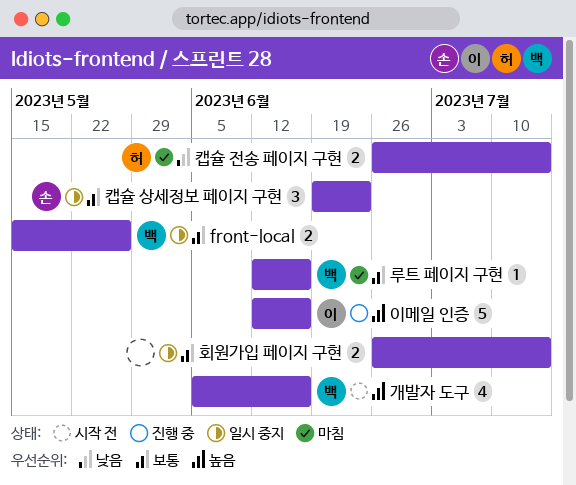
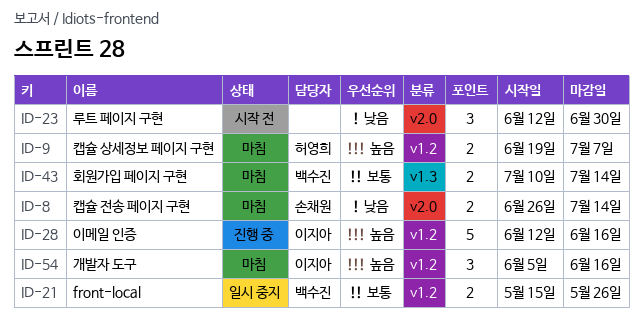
개발자 도구, status: 시작 전 -> 마침
개발자 도구, owner: 백수진 -> 이지아
개발자 도구, estimate: 4 -> 3
루트 페이지 구현, status: 마침 -> 시작 전
루트 페이지 구현, owner: 백수진 -> none
루트 페이지 구현, priority: 보통 -> 낮음
루트 페이지 구현, estimate: 1 -> 3
루트 페이지 구현, due: Jun 16 -> Jun 30
캡슐 상세정보 페이지 구현, status: 일시 중지 -> 마침
캡슐 상세정보 페이지 구현, owner: 손채원 -> 허영희
캡슐 상세정보 페이지 구현, priority: 보통 -> 높음
캡슐 상세정보 페이지 구현, estimate: 3 -> 2
캡슐 상세정보 페이지 구현, due: Jun 23 -> Jul 7
캡슐 전송 페이지 구현, owner: 허영희 -> 손채원
회원가입 페이지 구현, status: 일시 중지 -> 마침
회원가입 페이지 구현, owner: none -> 백수진
회원가입 페이지 구현, start: Jun 26 -> Jul 10

